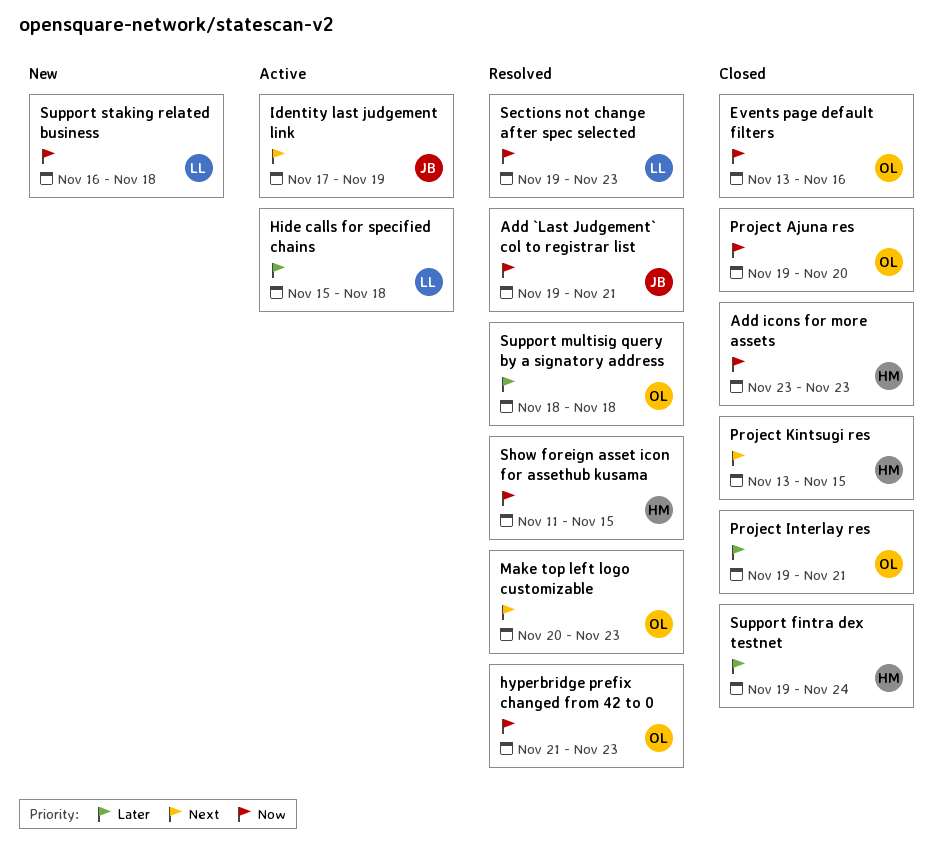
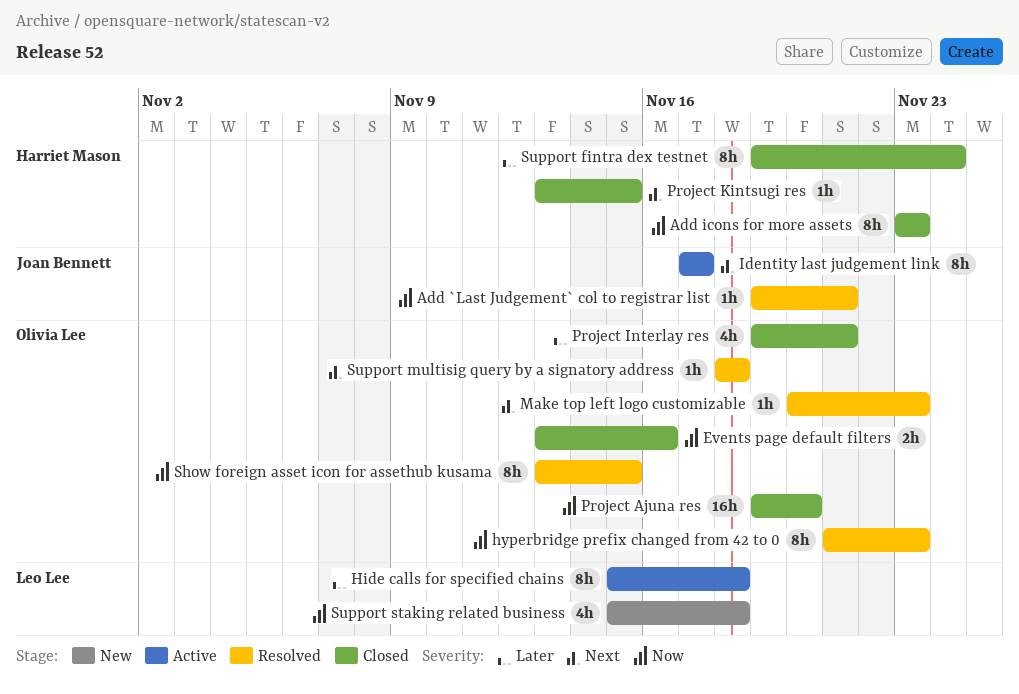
Identity last judgement link, due: Nov 19 -> Nov 17
Sections not change after spec selected: present -> none
Show foreign asset icon for assethub kusama, owner: Harriet Mason -> Olivia Lee
Show foreign asset icon for assethub kusama, start: Nov 11 -> Nov 13
Support multisig query by a signatory address, priority: Later -> Next
Support staking related business, start: Nov 16 -> Nov 15

